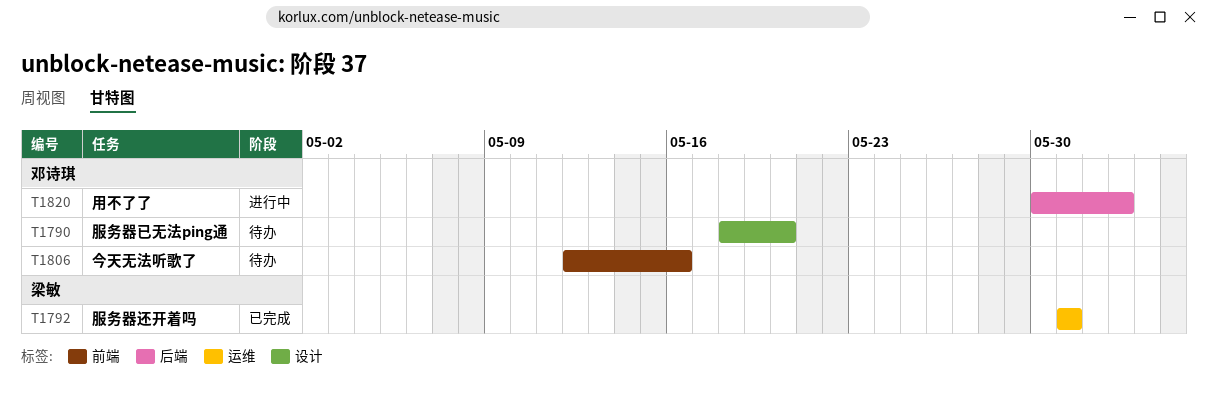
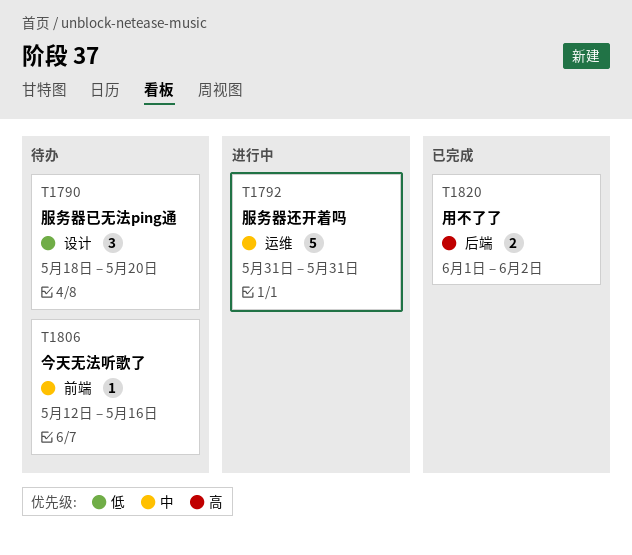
T1792, status: 已完成 -> 进行中
T1820, status: 进行中 -> 已完成
T1820, start: May 30 -> Jun 1

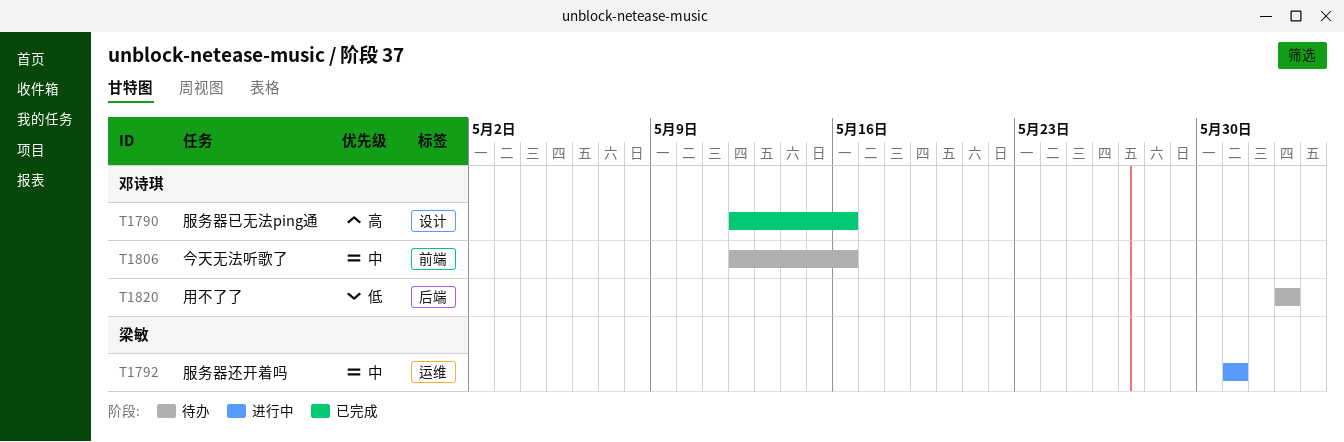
T1790, status: 待办 -> 已完成
T1790, priority: 低 -> 高
T1790, start: May 18 -> May 12
T1790, due: May 20 -> May 16
T1820, status: 已完成 -> 待办
T1820, priority: 高 -> 低
T1820, start: Jun 1 -> Jun 2

